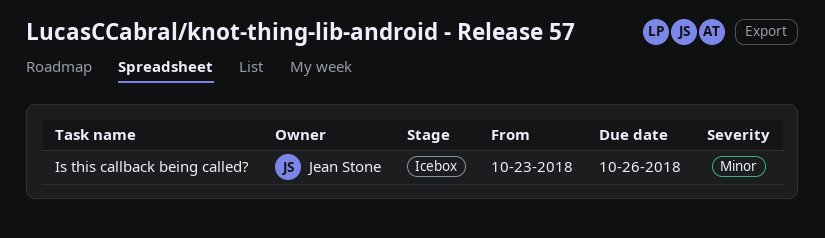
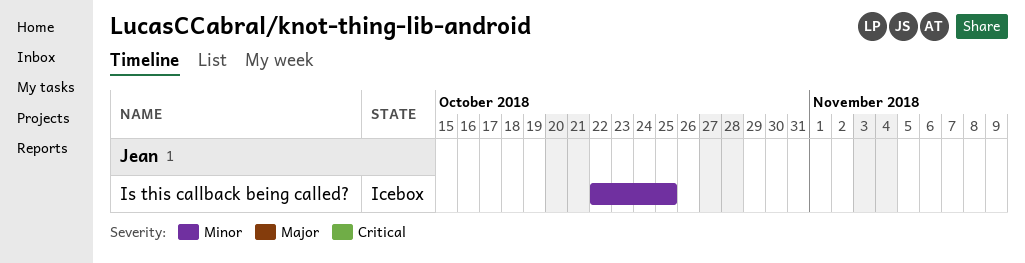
Is this callback being called?, start: Oct 23 -> Oct 22
Is this callback being called?, due: Oct 26 -> Oct 25

